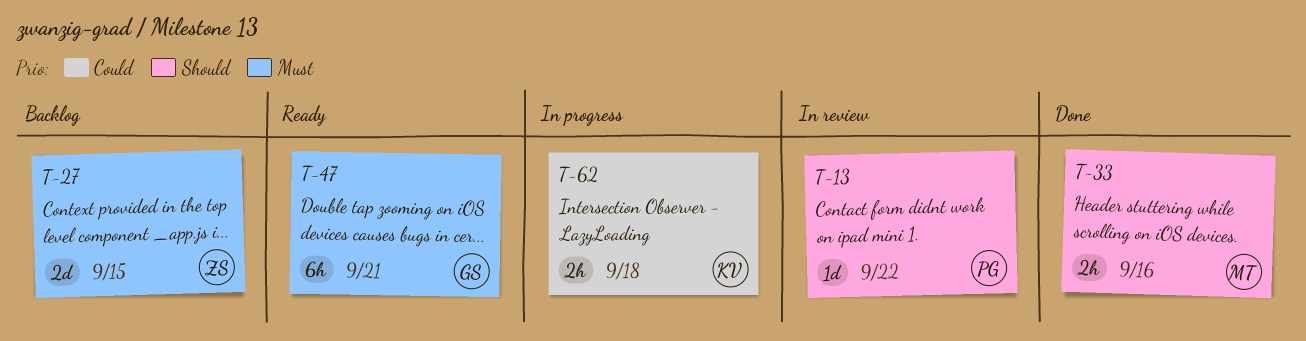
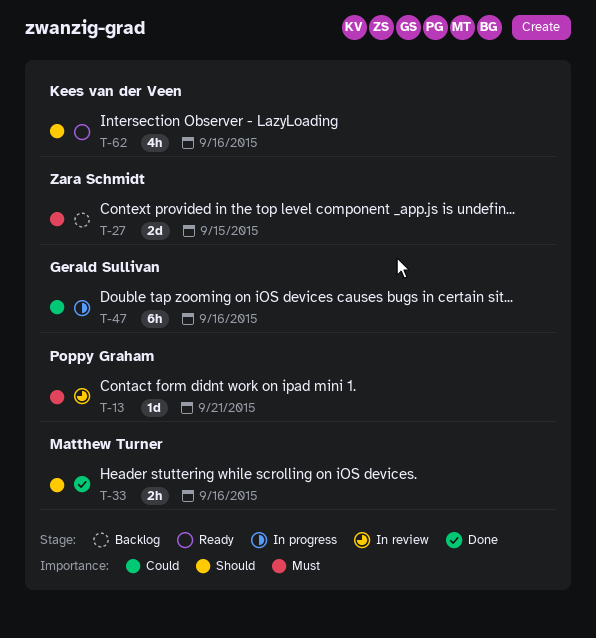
T-13, priority: Should -> Must
T-13, due: Sep 22 -> Sep 21
T-47, status: Ready -> In progress
T-47, priority: Must -> Could
T-47, due: Sep 21 -> Sep 16
T-62, status: In progress -> Ready
T-62, priority: Could -> Should
T-62, estimate: 2h -> 4h
T-62, due: Sep 18 -> Sep 16

